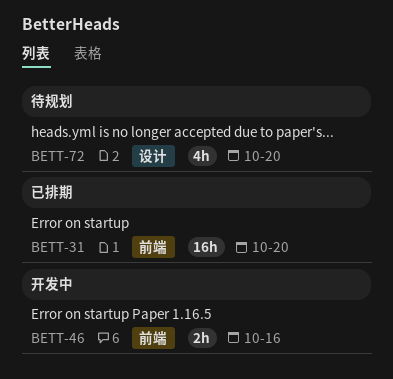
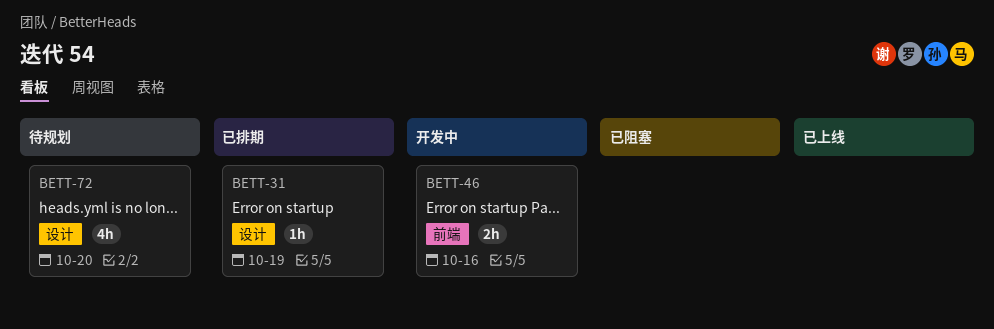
BETT-31, label: 前端 -> 设计
BETT-31, estimate: 16h -> 1h
BETT-31, due: Oct 20 -> Oct 19

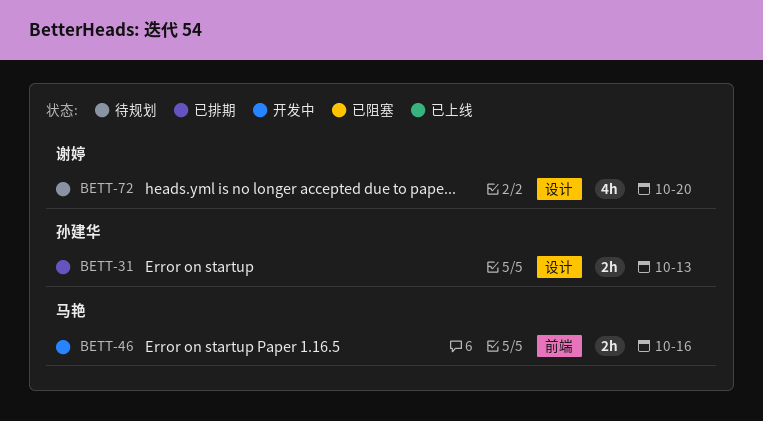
BETT-31, estimate: 1h -> 2h
BETT-31, due: Oct 19 -> Oct 13

